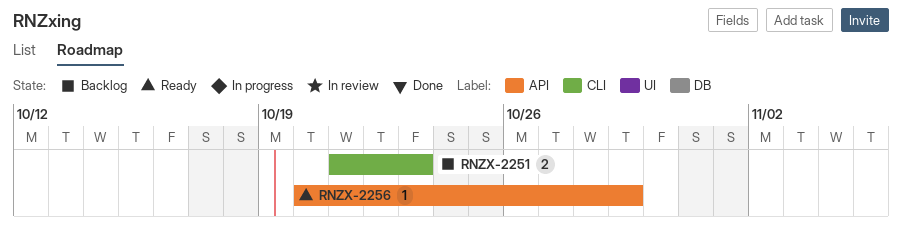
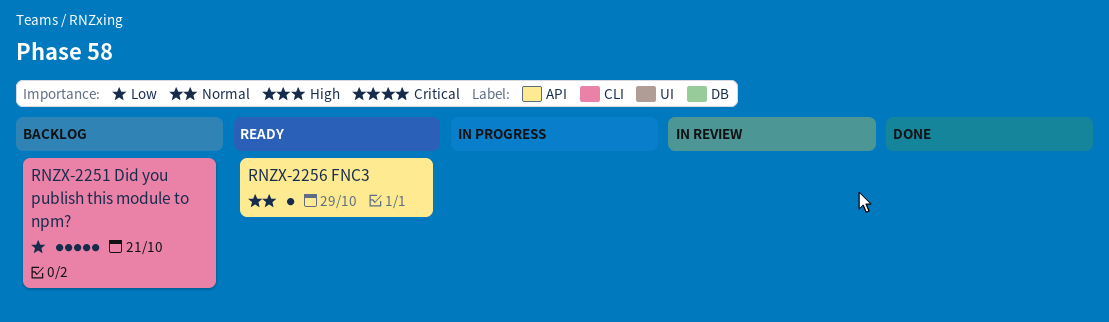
RNZX-2251, estimate: 2 -> 5
RNZX-2251, due: Oct 23 -> Oct 21

